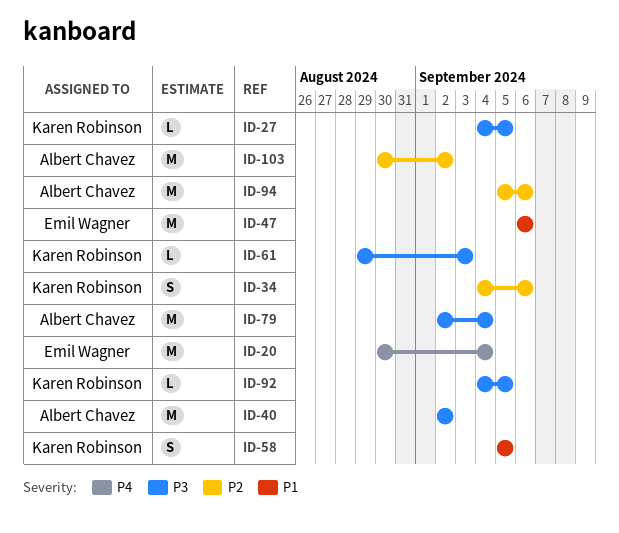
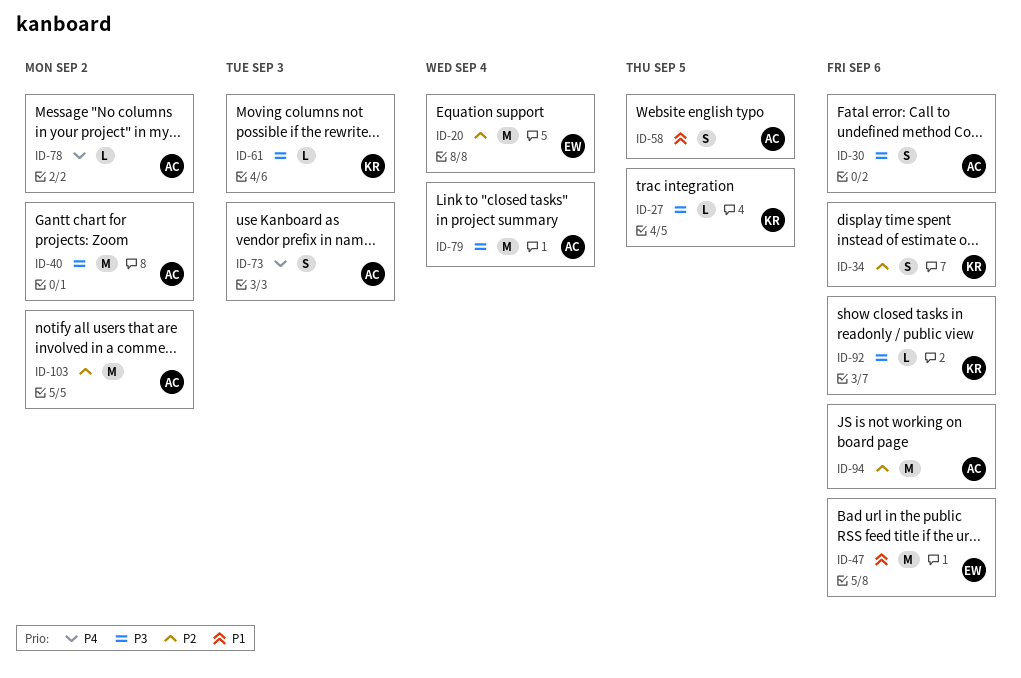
ID-20, priority: P4 -> P2
ID-30: none -> present
ID-58, owner: Karen Robinson -> Albert Chavez
ID-73: none -> present
ID-78: none -> present
ID-92, due: Sep 5 -> Sep 6

